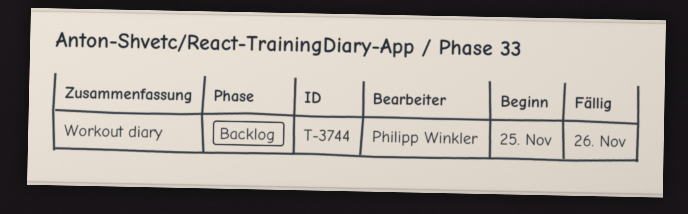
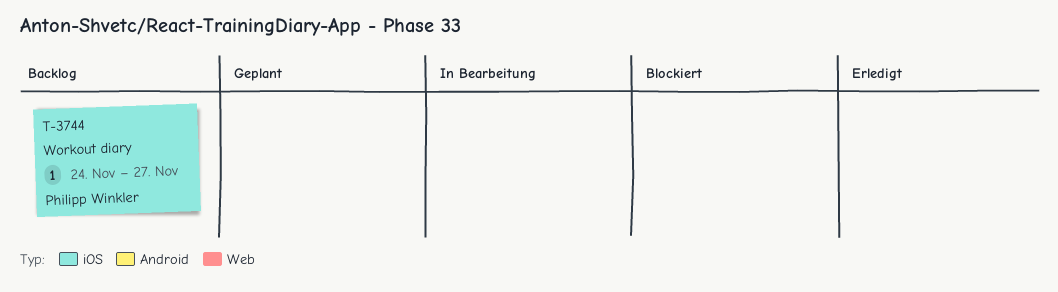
T-3744, start: Nov 25 -> Nov 24
T-3744, due: Nov 26 -> Nov 27

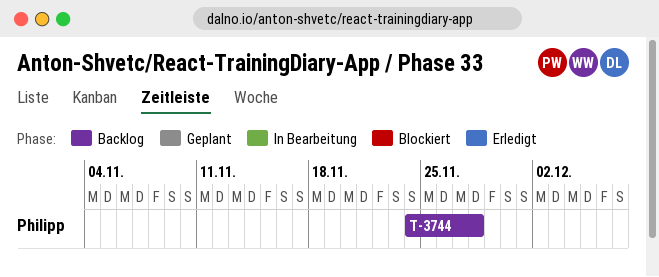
T-3744, due: Nov 27 -> Nov 28

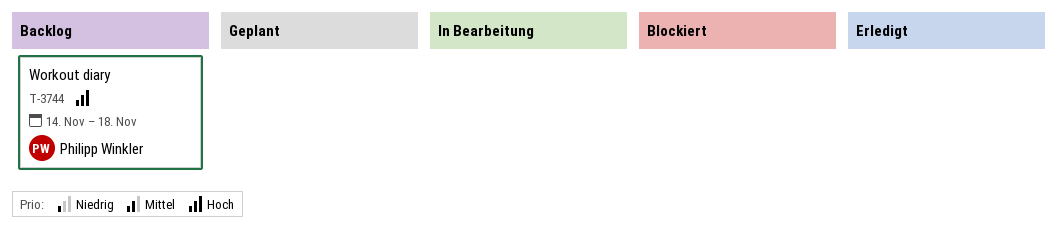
T-3744, start: Nov 24 -> Nov 14
T-3744, due: Nov 28 -> Nov 18

